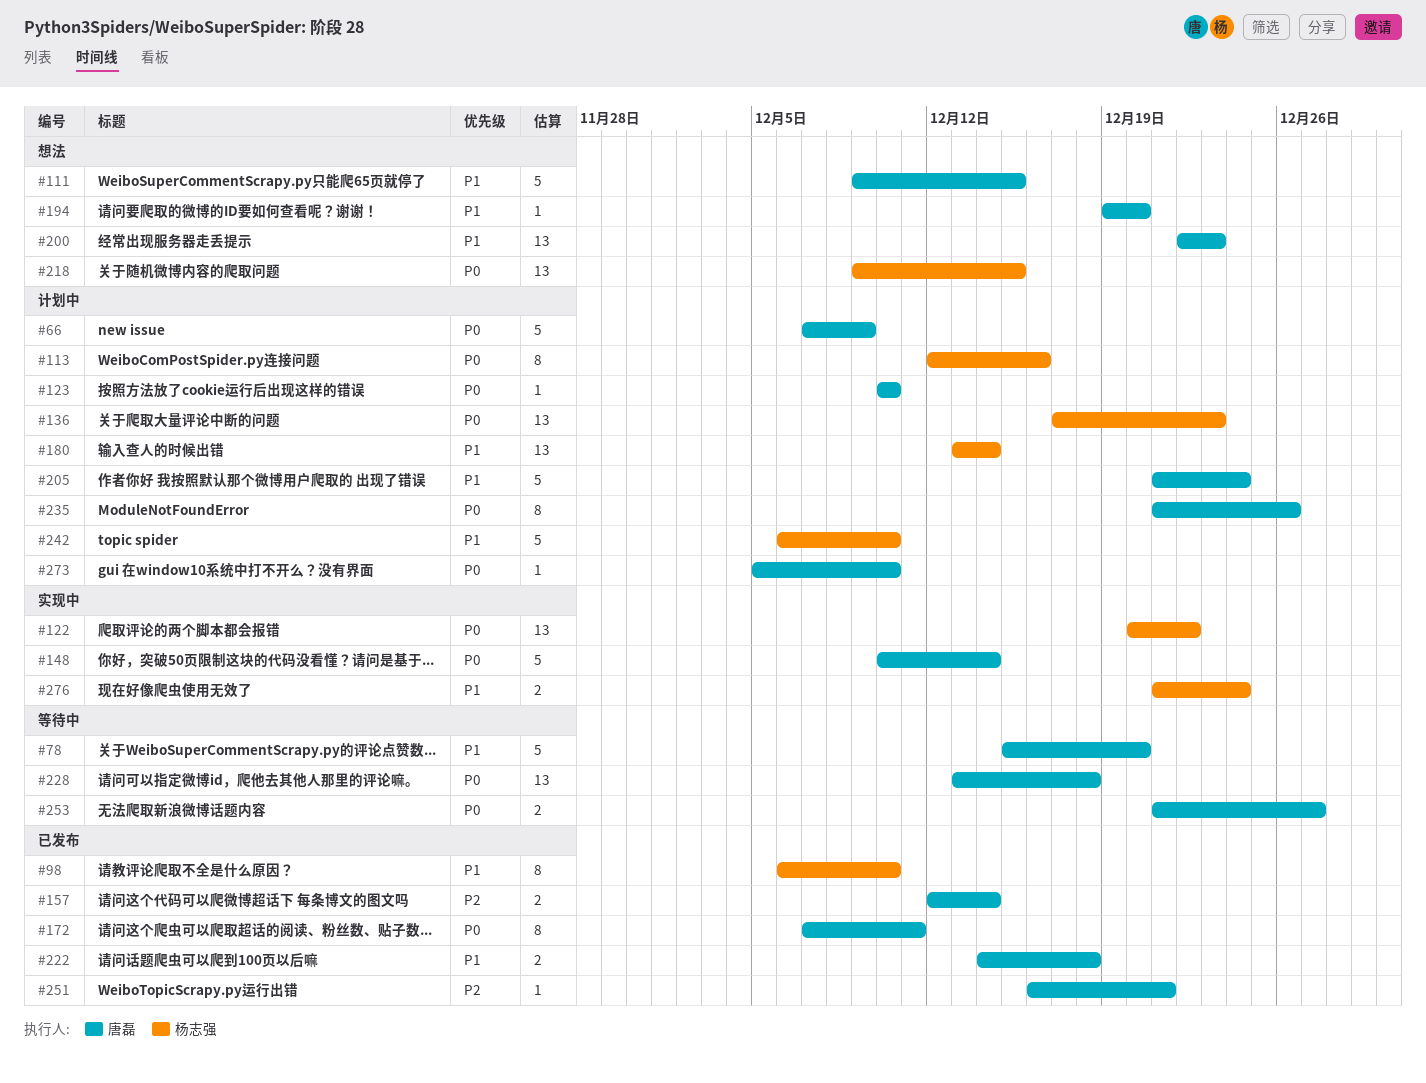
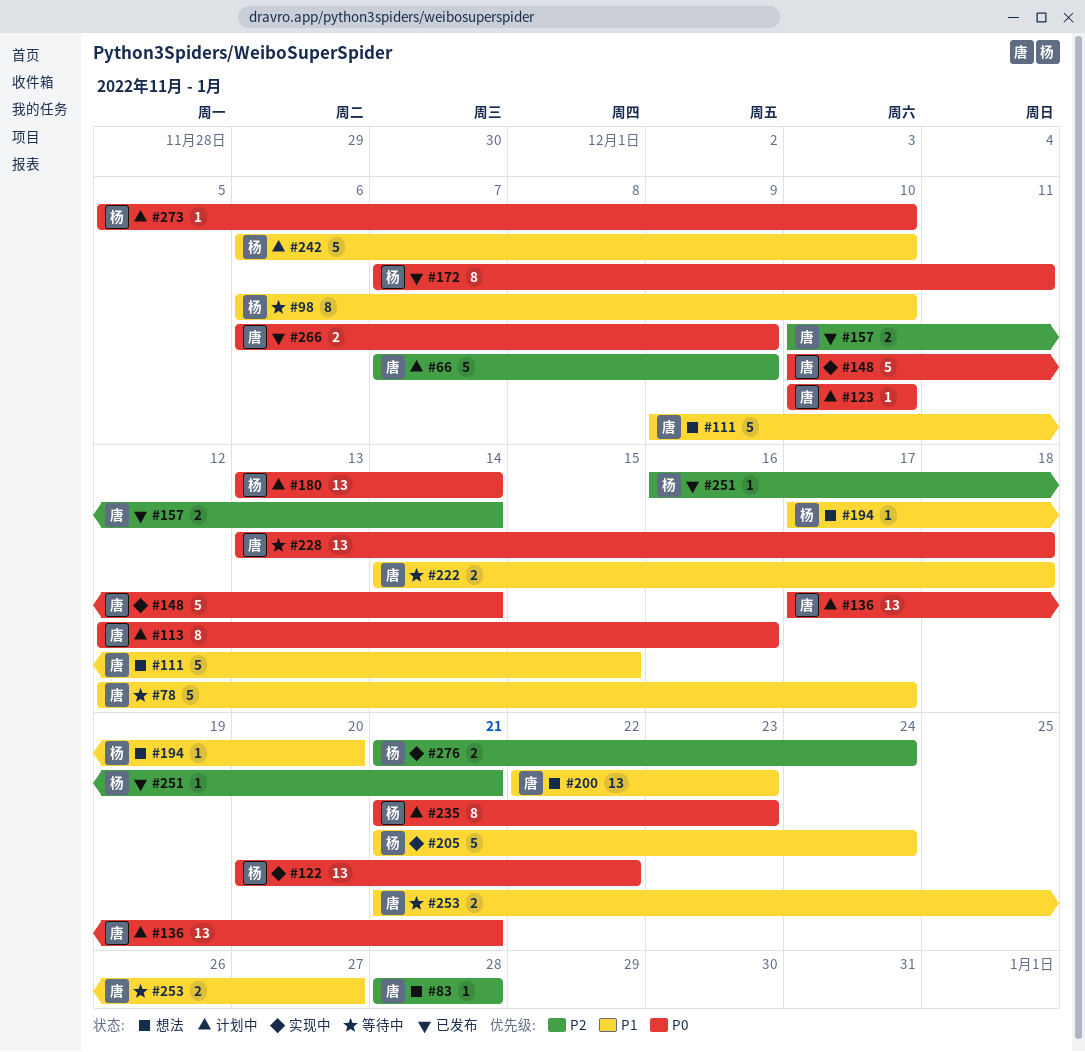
#66, priority: P0 -> P2
#78, start: Dec 15 -> Dec 12
#78, due: Dec 20 -> Dec 17
#83: none -> present
#98, status: 已发布 -> 等待中
#113, owner: 杨志强 -> 唐磊
#136, owner: 杨志强 -> 唐磊
#136, due: Dec 23 -> Dec 21
#157, start: Dec 12 -> Dec 10
#172, owner: 唐磊 -> 杨志强
#180, priority: P1 -> P0
#194, owner: 唐磊 -> 杨志强
#194, start: Dec 19 -> Dec 17
#205, status: 计划中 -> 实现中
#205, owner: 唐磊 -> 杨志强
#218: present -> none
#222, status: 已发布 -> 等待中
#235, owner: 唐磊 -> 杨志强
#235, due: Dec 26 -> Dec 23
#251, owner: 唐磊 -> 杨志强
#253, priority: P0 -> P1
#266: none -> present
#273, owner: 唐磊 -> 杨志强
#276, priority: P1 -> P2

